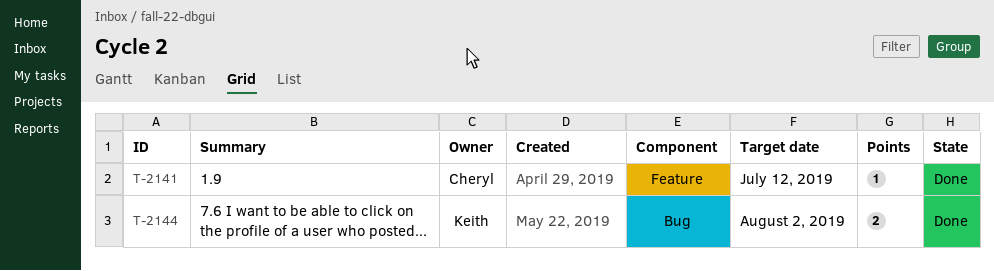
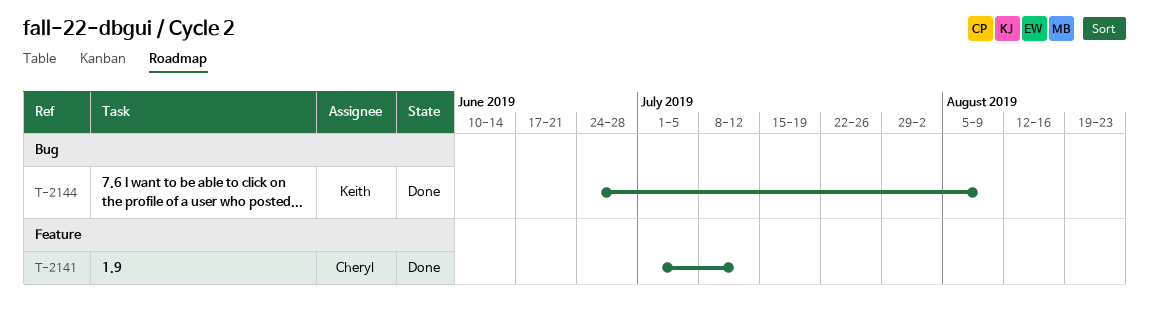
T-2144, due: Aug 2 -> Aug 9

